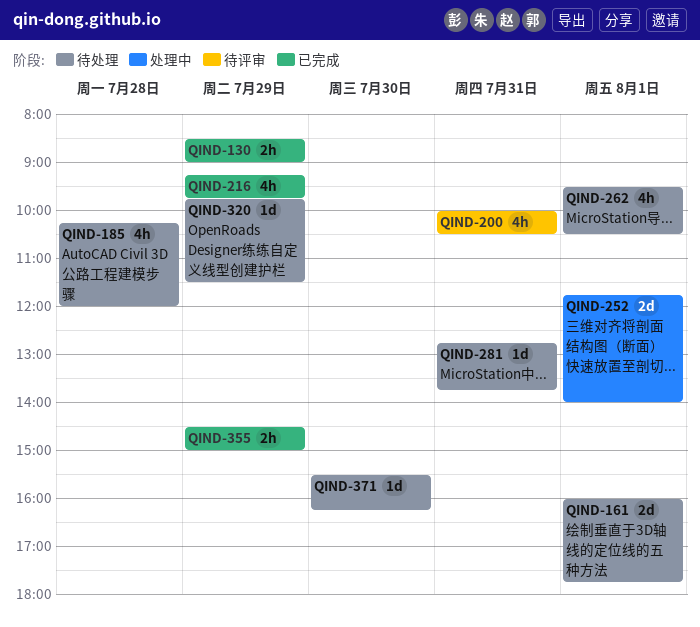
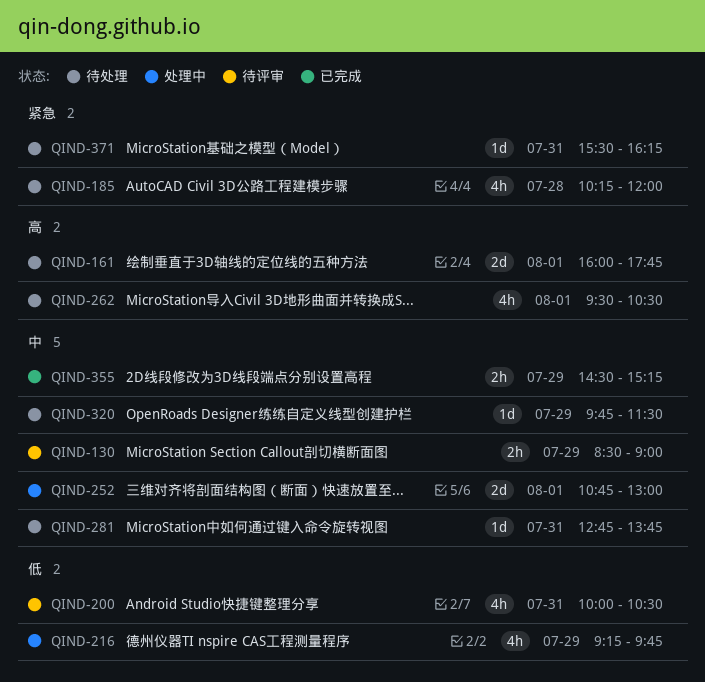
QIND-130, status: 已完成 -> 待评审
QIND-216, status: 已完成 -> 处理中
QIND-252, begins: 11:45 -> 10:45
QIND-252, ends: 14:00 -> 13:00
QIND-355, ends: 15:00 -> 15:15
QIND-371, day: Jul 30 -> Jul 31

